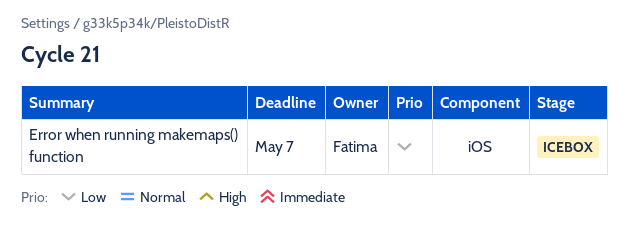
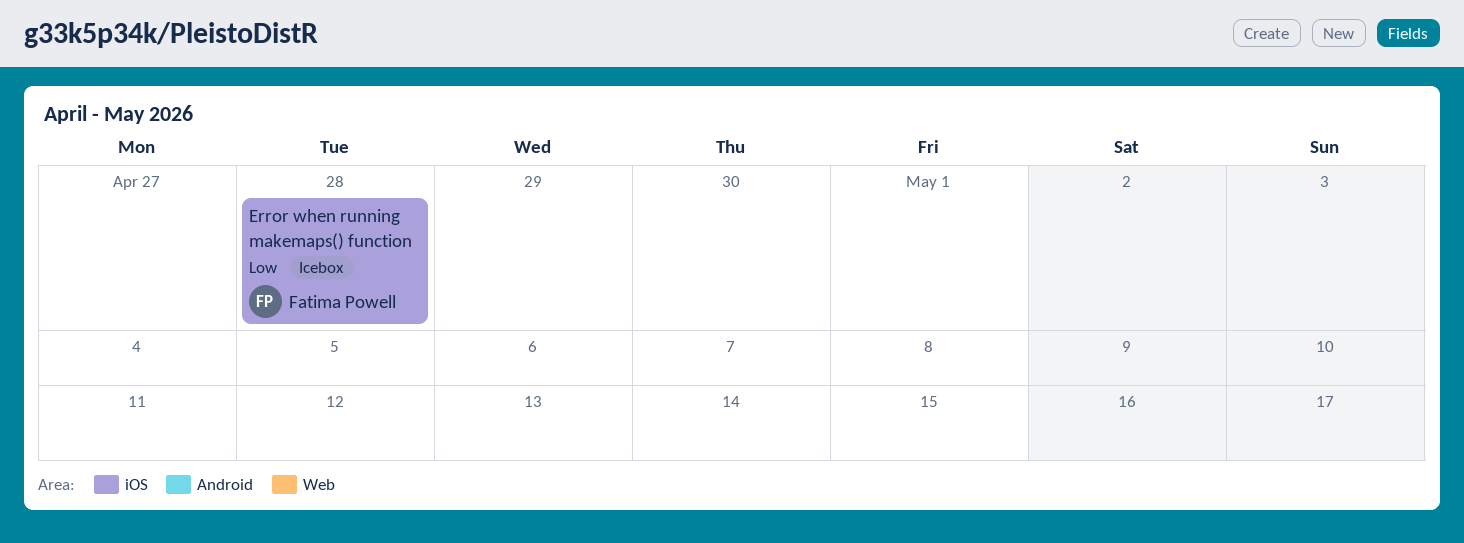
Error when running makemaps() function, due: May 7 -> Apr 28

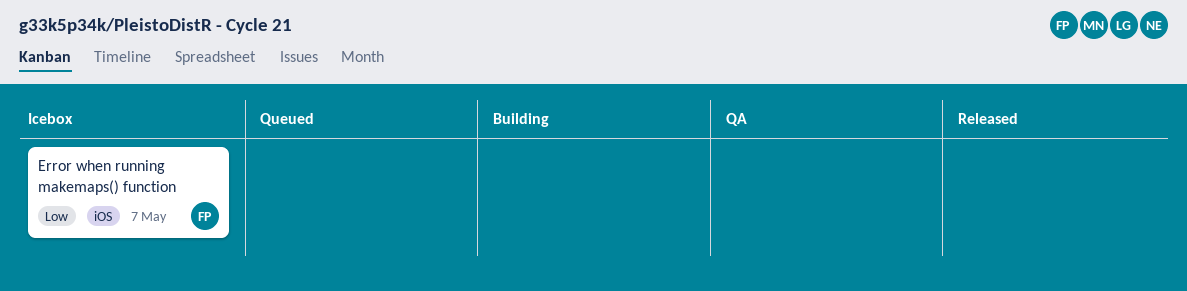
Error when running makemaps() function, due: Apr 28 -> May 7

